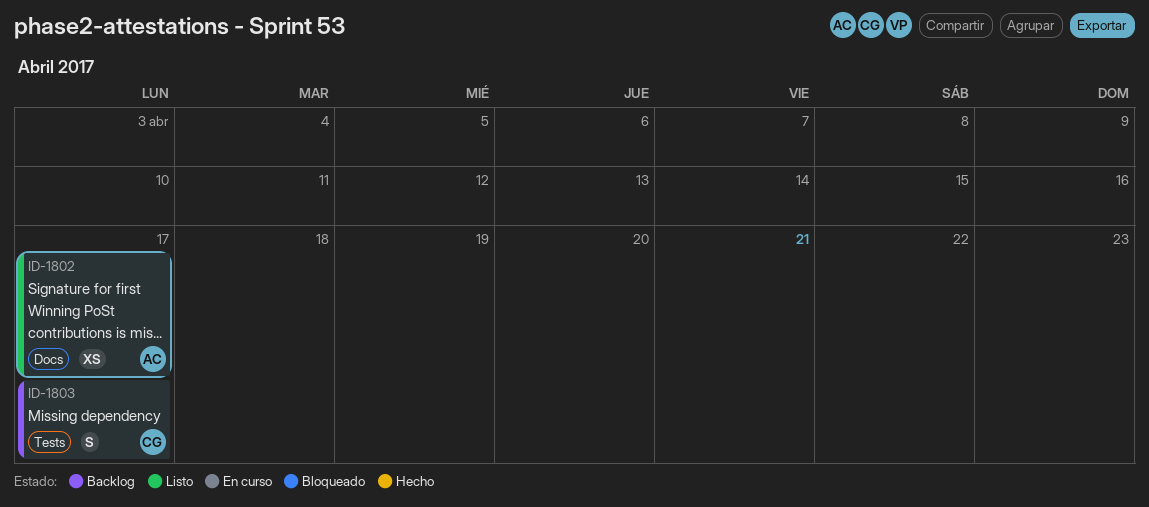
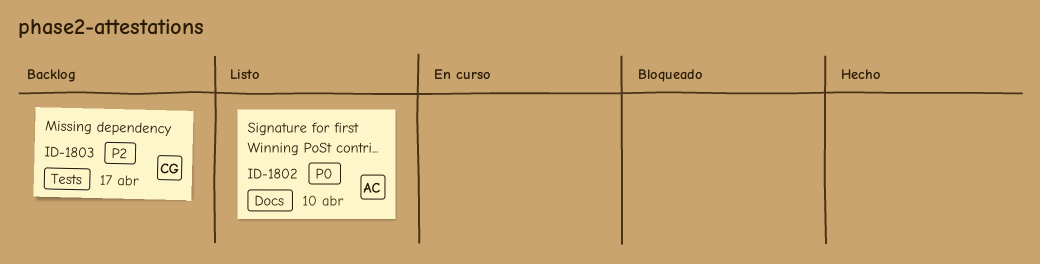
ID-1802, due: Apr 17 -> Apr 10

